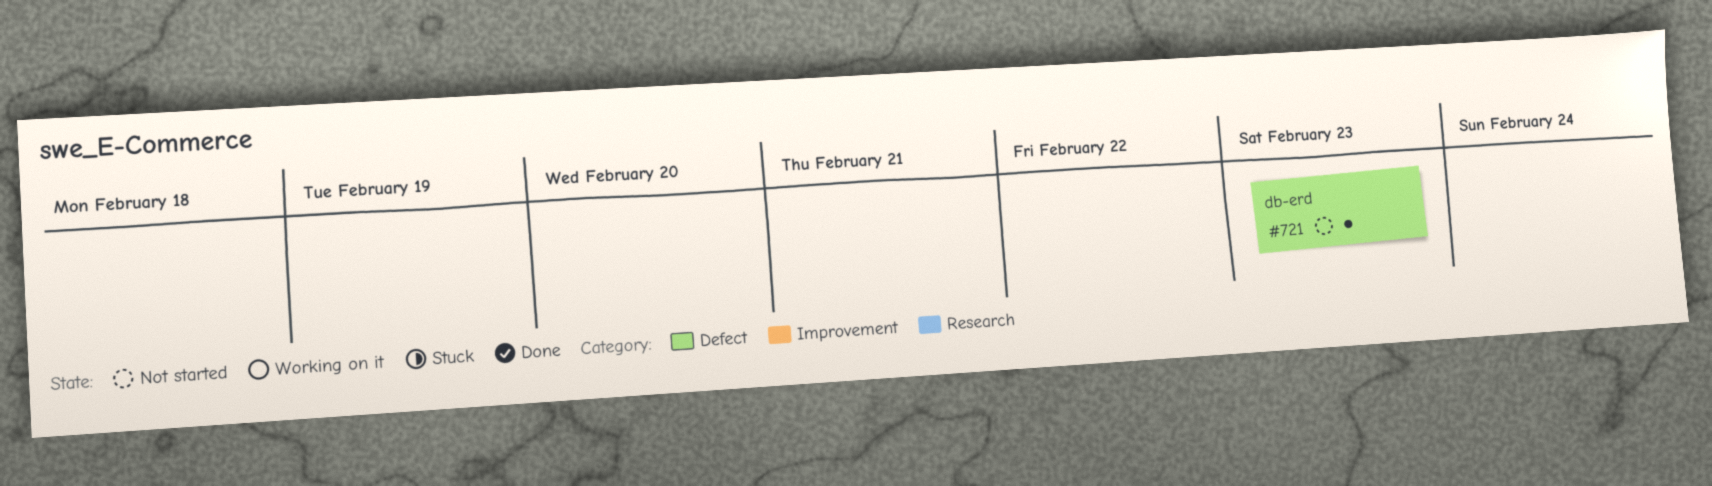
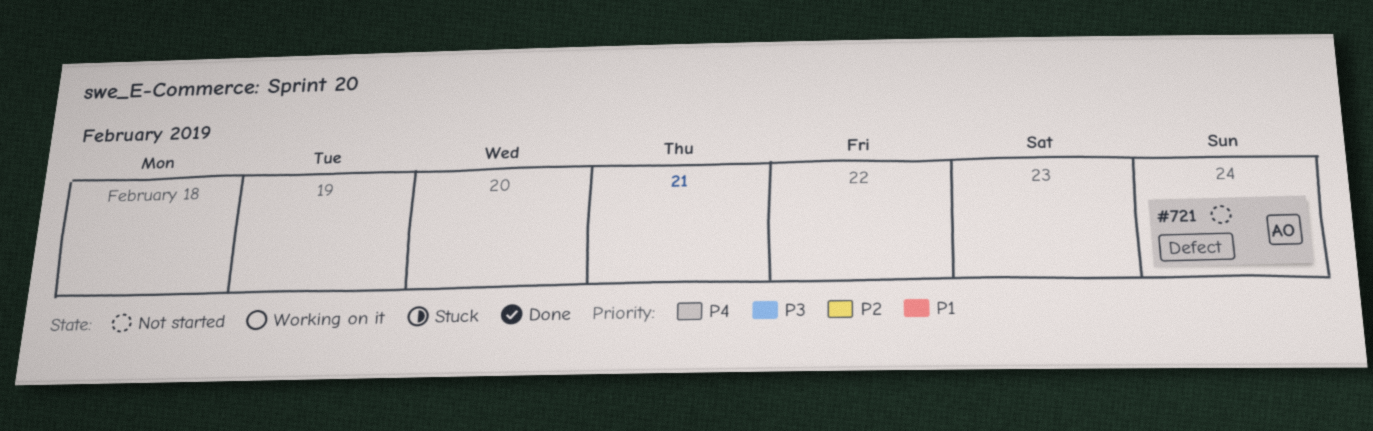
#721, due: Feb 23 -> Feb 24

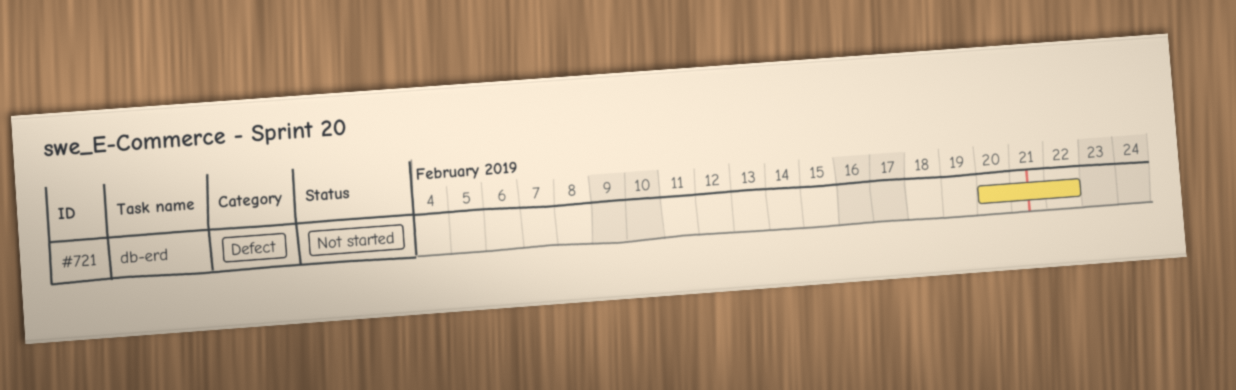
#721, due: Feb 24 -> Feb 22

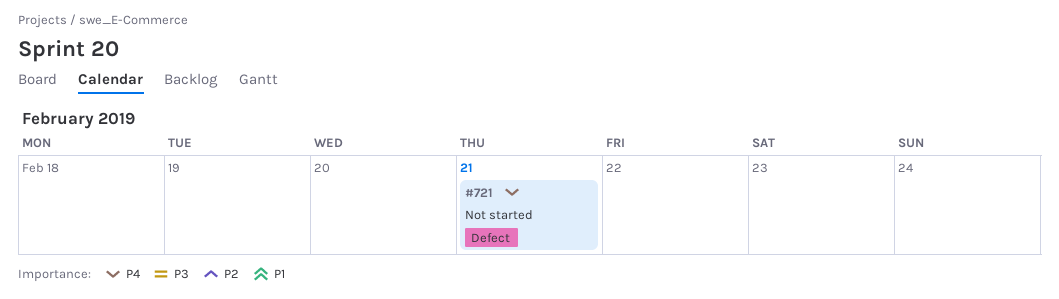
#721, due: Feb 22 -> Feb 21

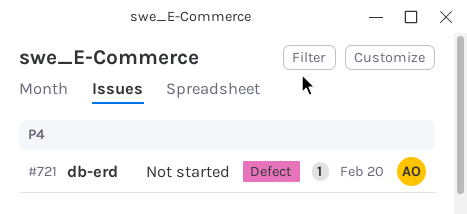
#721, due: Feb 21 -> Feb 20

